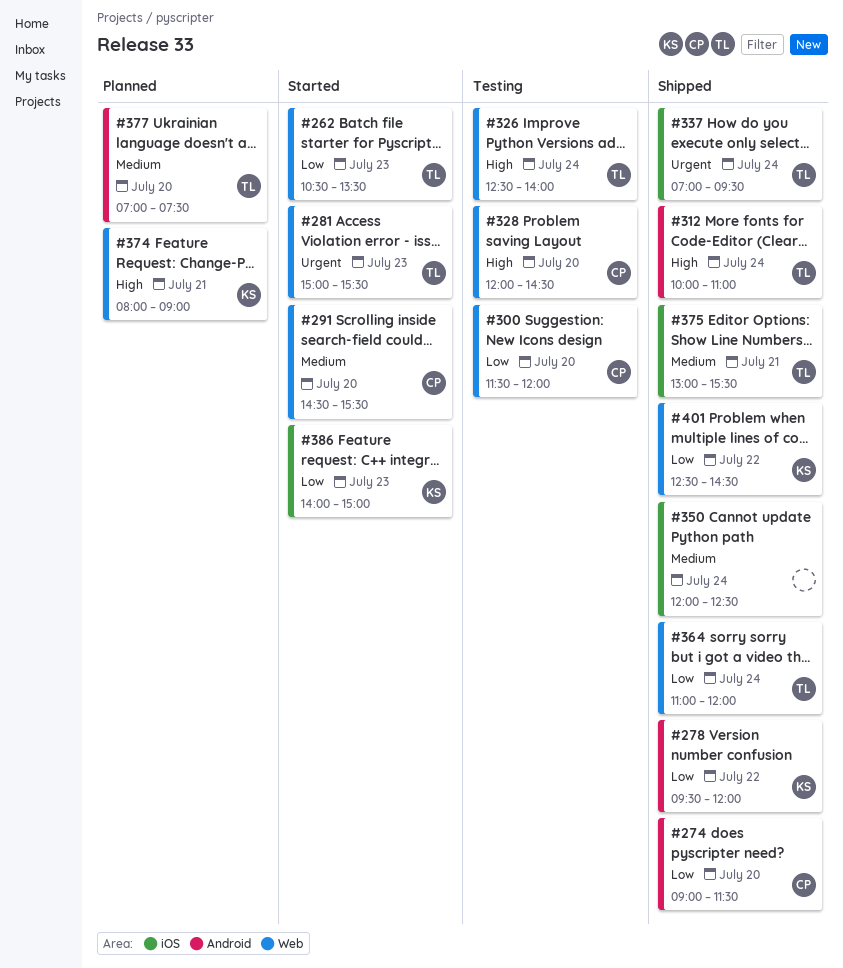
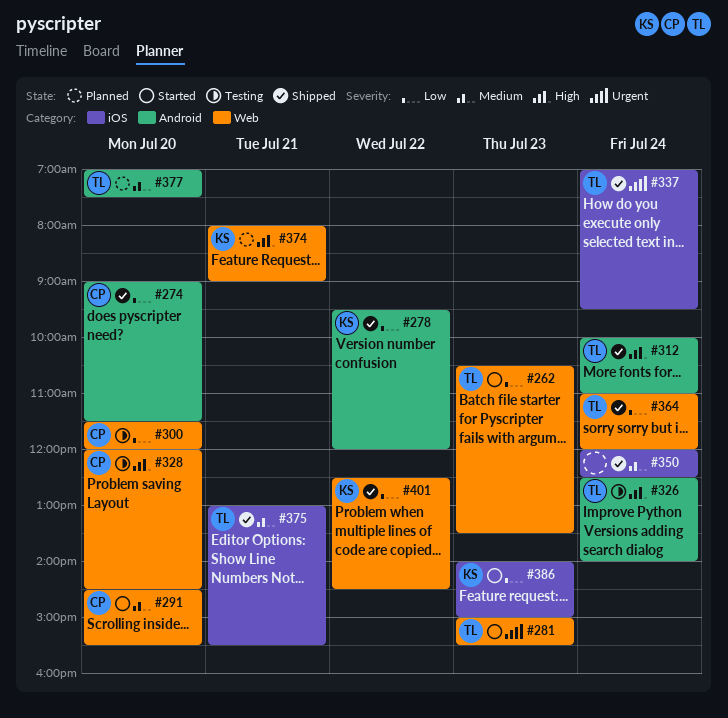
#326, label: Web -> Android

